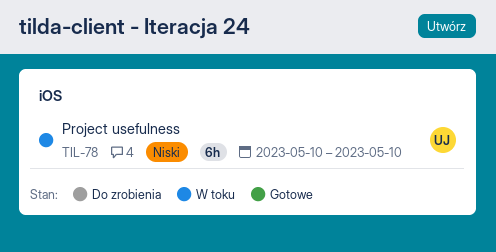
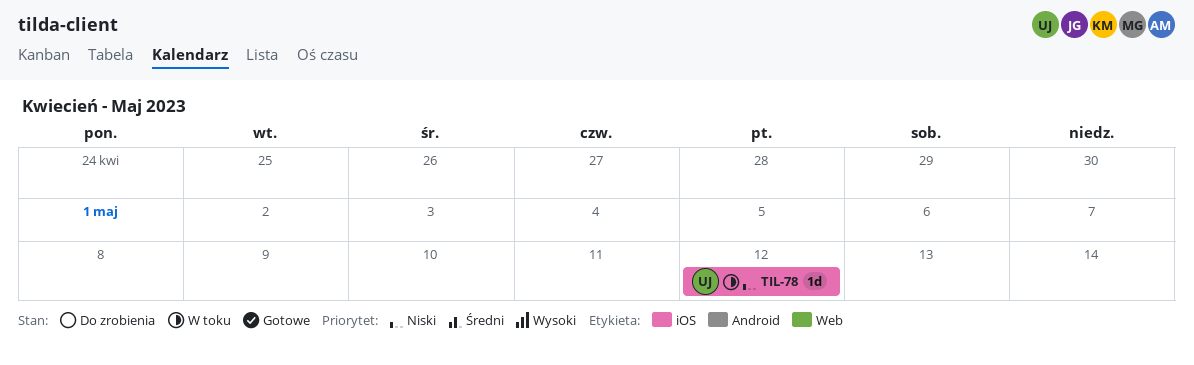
TIL-78, estimate: 6h -> 1d
TIL-78, start: May 10 -> May 12
TIL-78, due: May 10 -> May 12

